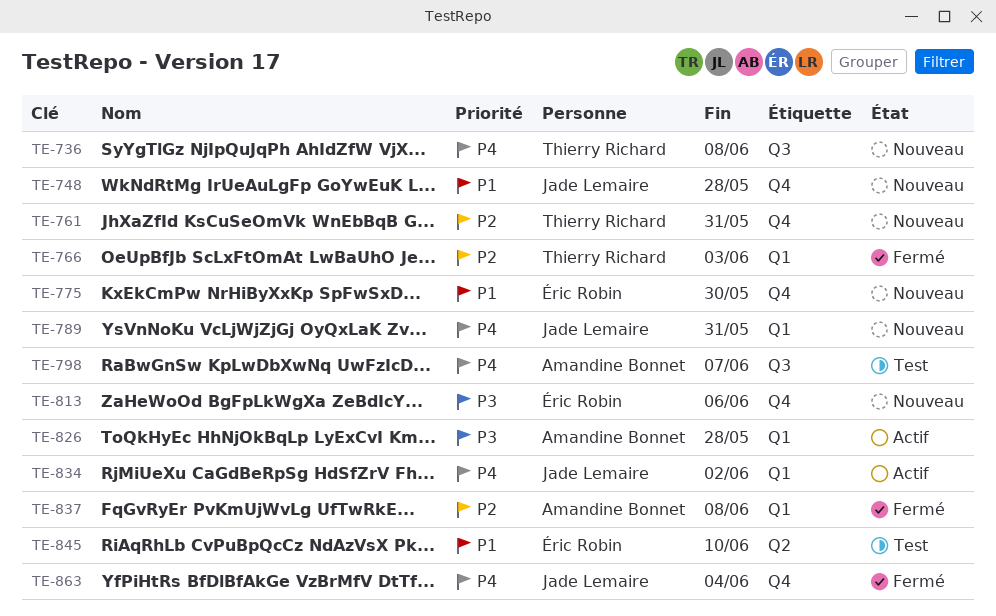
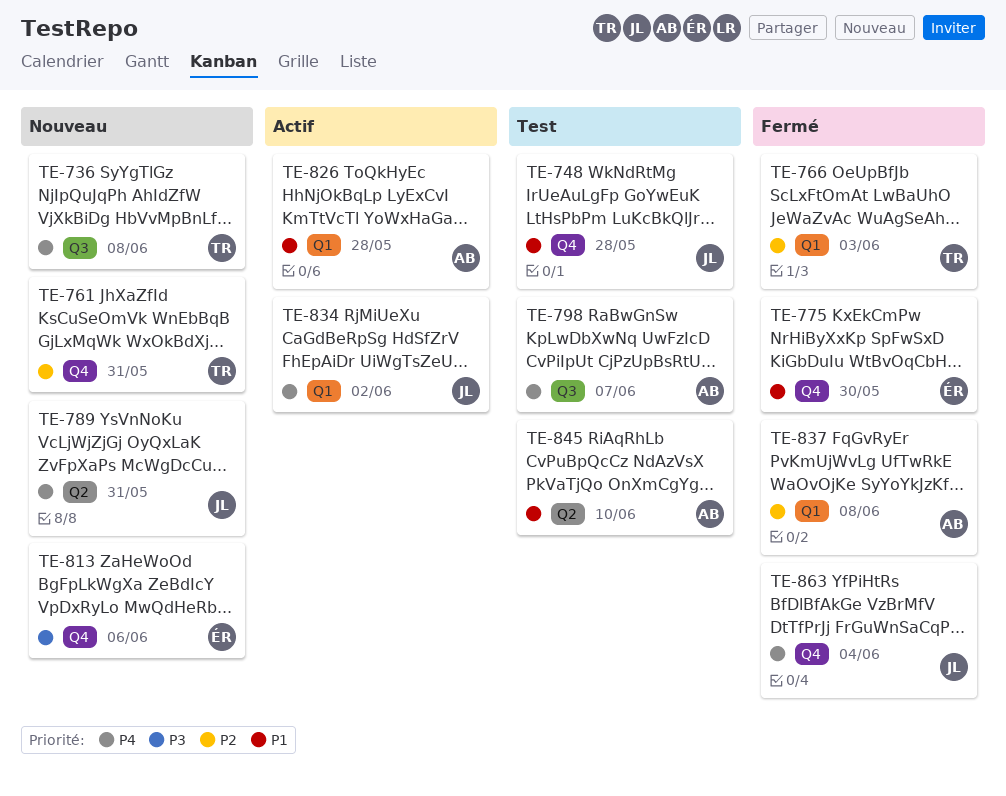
TE-748, status: Nouveau -> Test
TE-775, status: Nouveau -> Fermé
TE-789, label: Q1 -> Q2
TE-826, priority: P3 -> P1
TE-845, owner: Éric Robin -> Amandine Bonnet

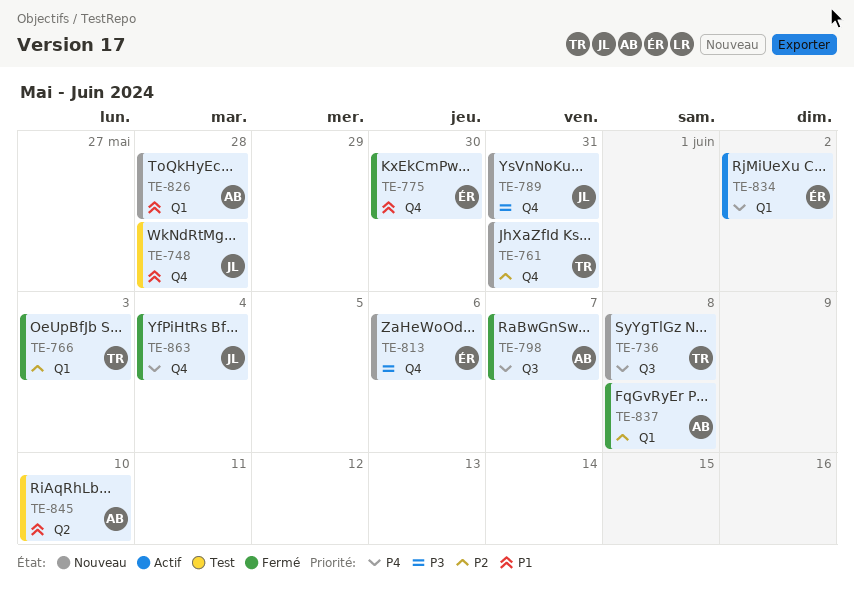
TE-789, priority: P4 -> P3
TE-789, label: Q2 -> Q4
TE-798, status: Test -> Fermé
TE-826, status: Actif -> Nouveau
TE-834, owner: JL -> ÉR

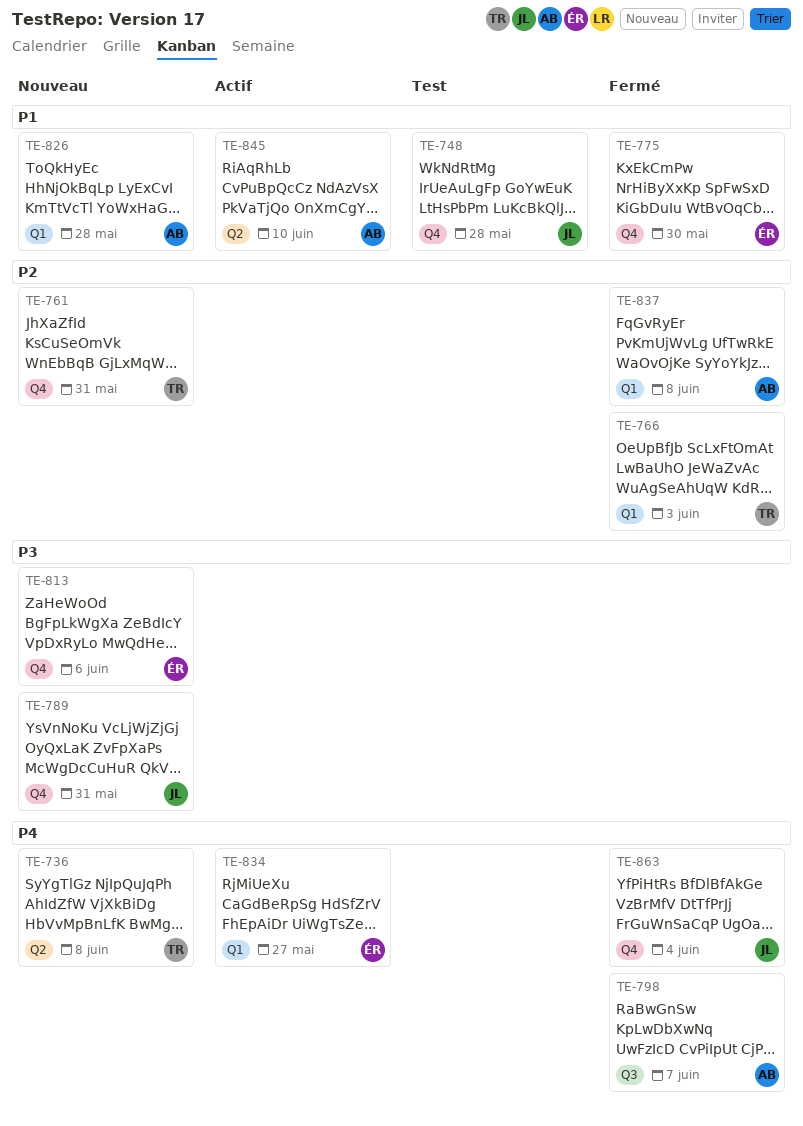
TE-736, label: Q3 -> Q2
TE-834, due: Jun 2 -> May 27
TE-845, status: Test -> Actif

